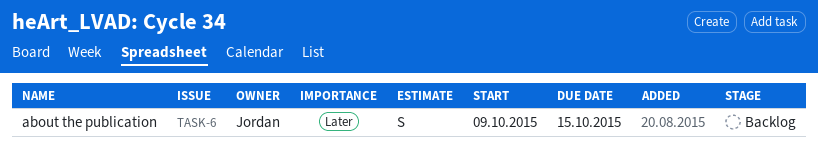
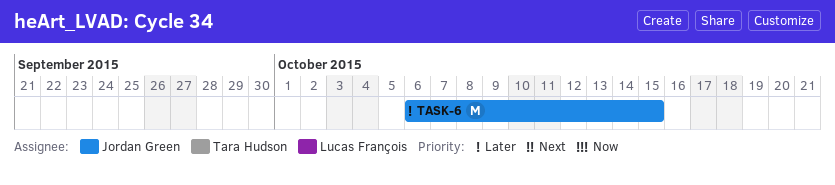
TASK-6, estimate: S -> M
TASK-6, start: Oct 9 -> Oct 6

